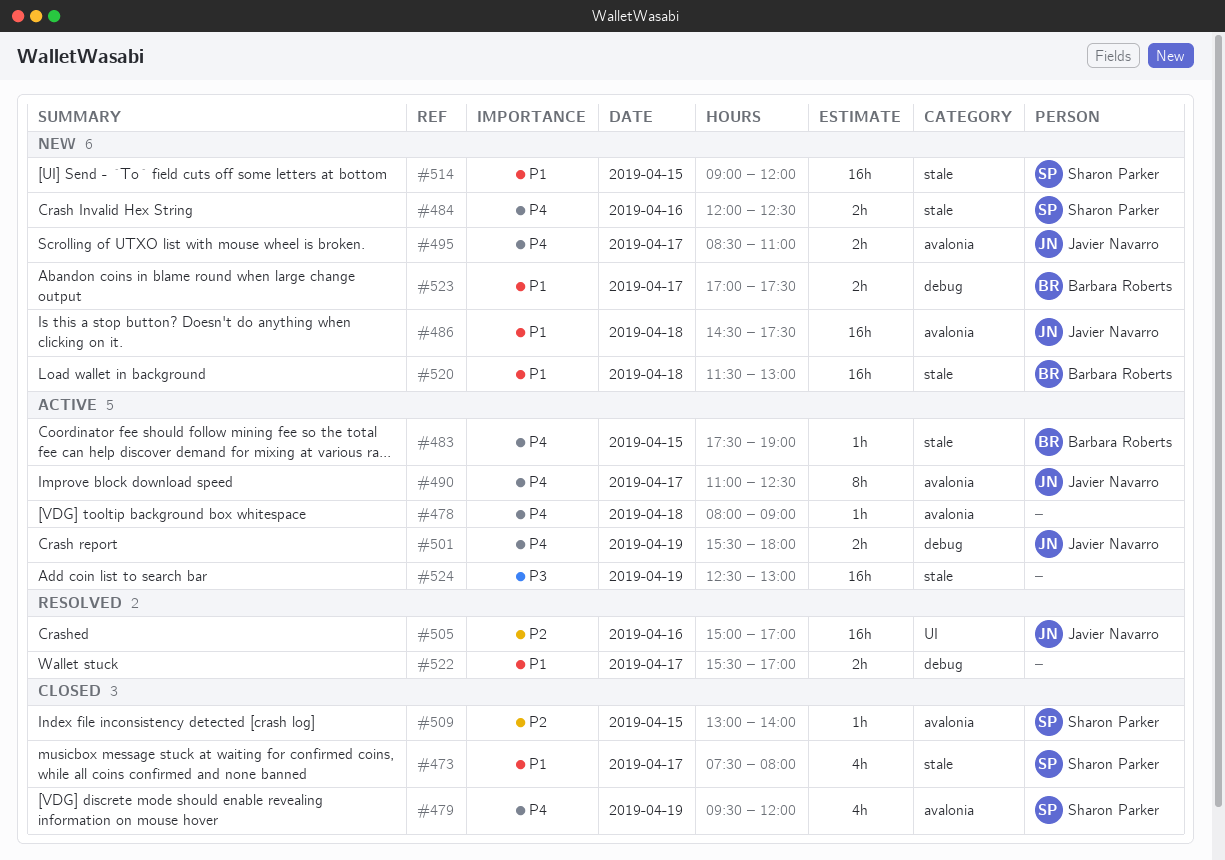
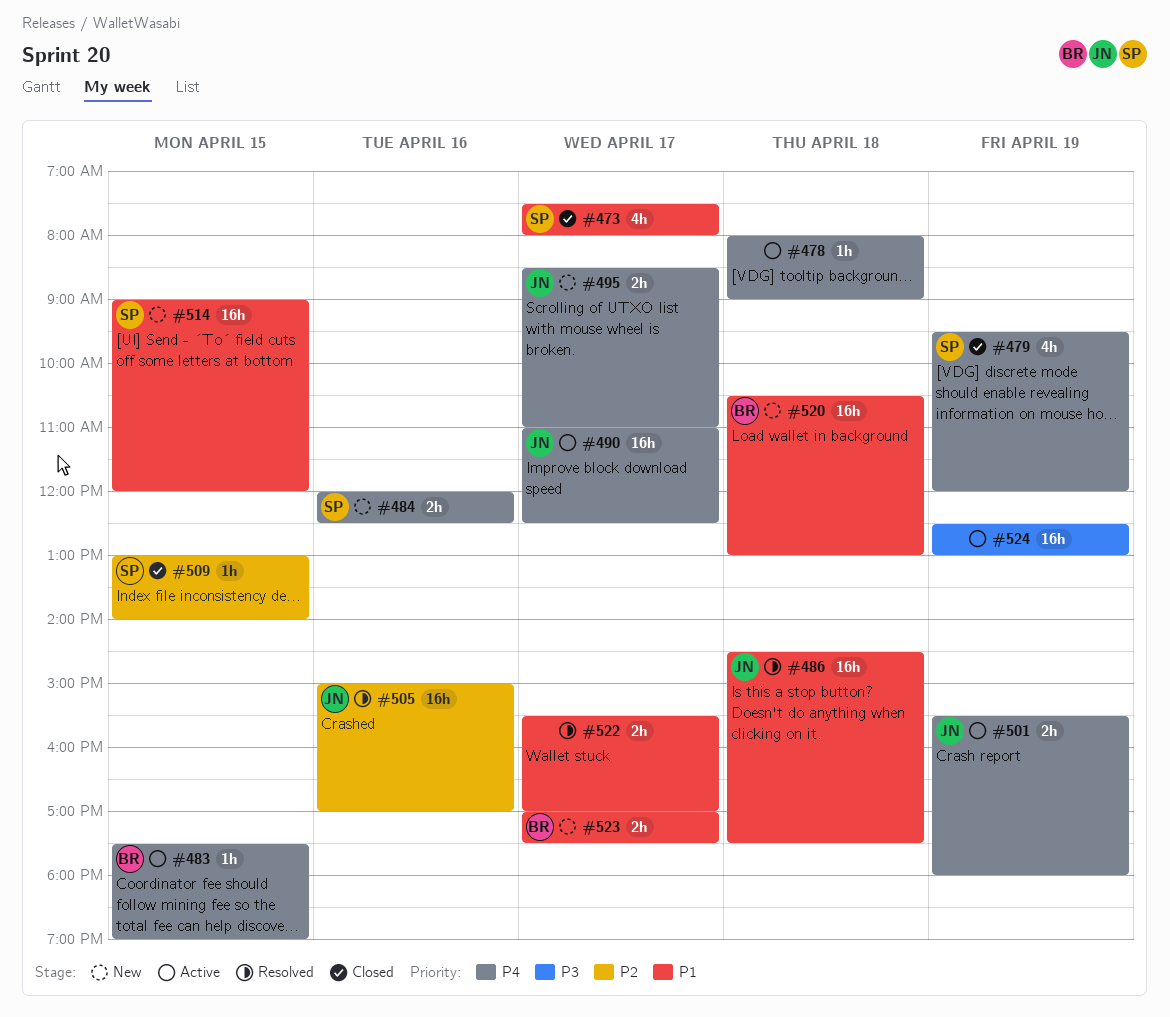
#486, status: New -> Resolved
#490, estimate: 8h -> 16h
#520, begins: 11:30 -> 10:30

